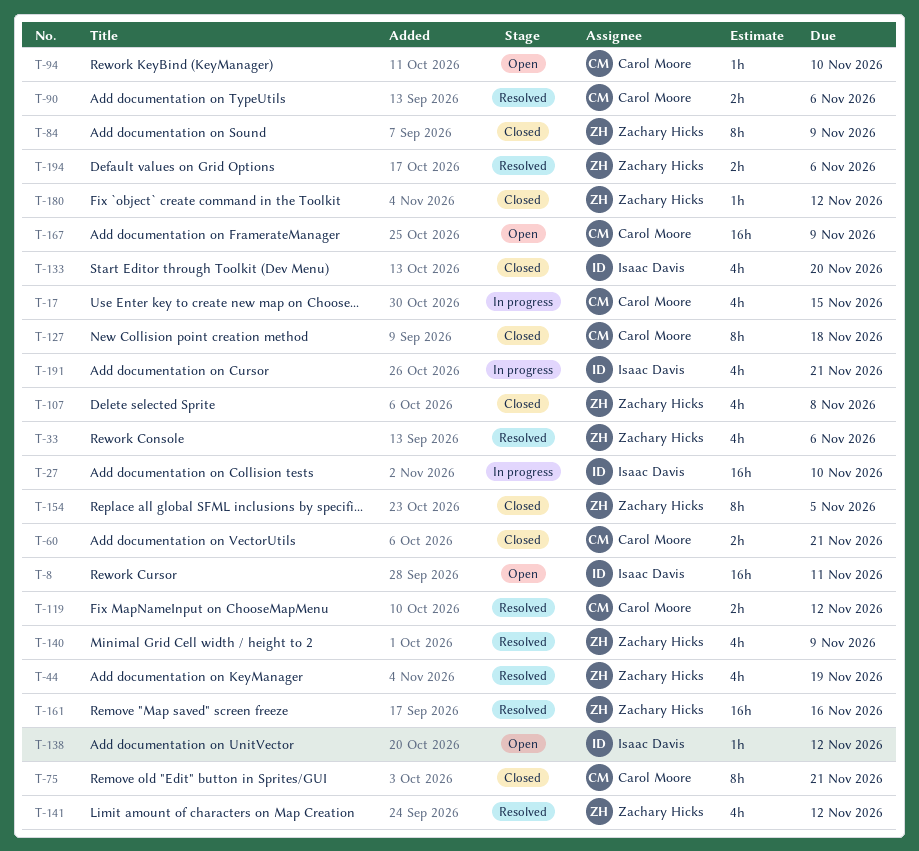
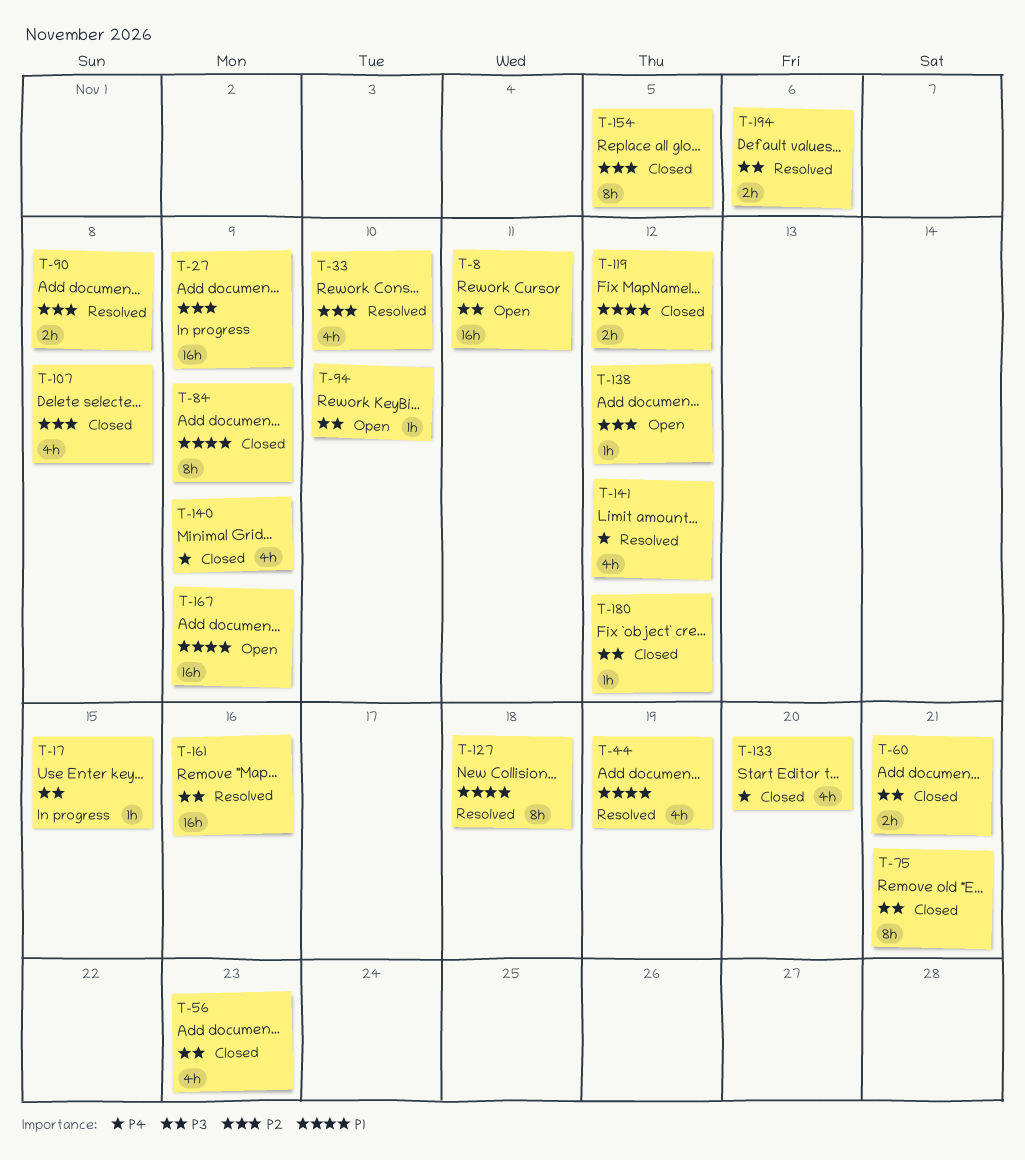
T-17, estimate: 4h -> 1h
T-27, due: Nov 10 -> Nov 9
T-33, due: Nov 6 -> Nov 10
T-56: none -> present
T-90, due: Nov 6 -> Nov 8
T-119, status: Resolved -> Closed
T-127, status: Closed -> Resolved
T-140, status: Resolved -> Closed
T-191: present -> none

